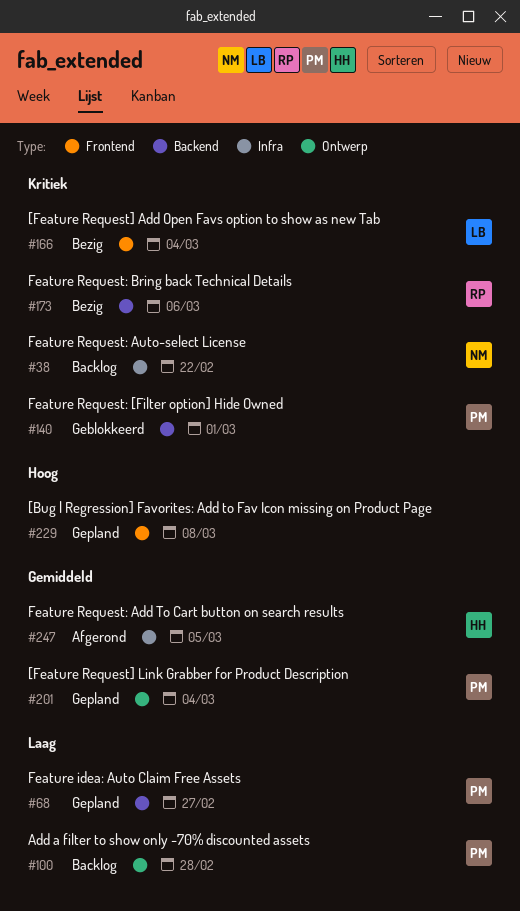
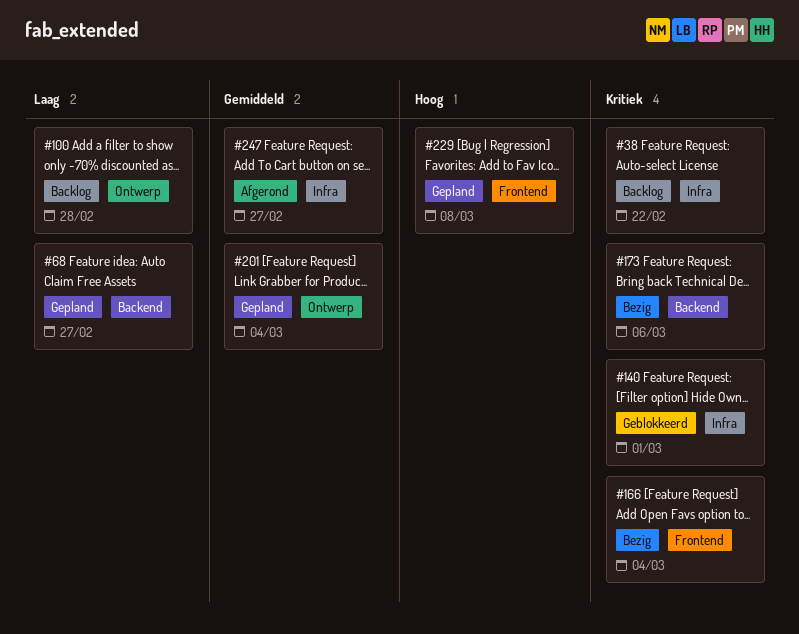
#140, label: Backend -> Infra
#247, due: Mar 5 -> Feb 27

